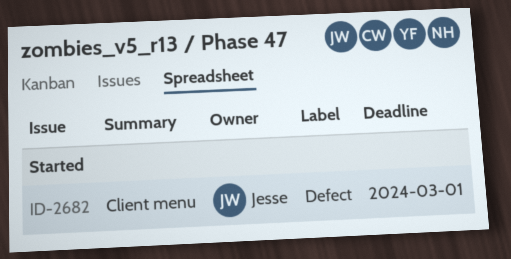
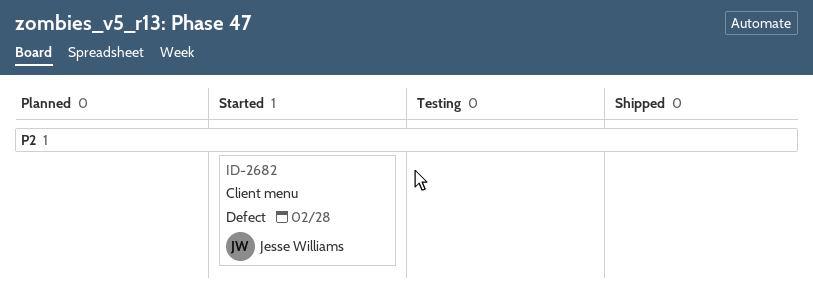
ID-2682, due: Mar 1 -> Feb 28

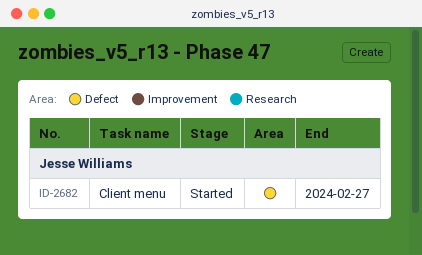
ID-2682, due: Feb 28 -> Feb 27

